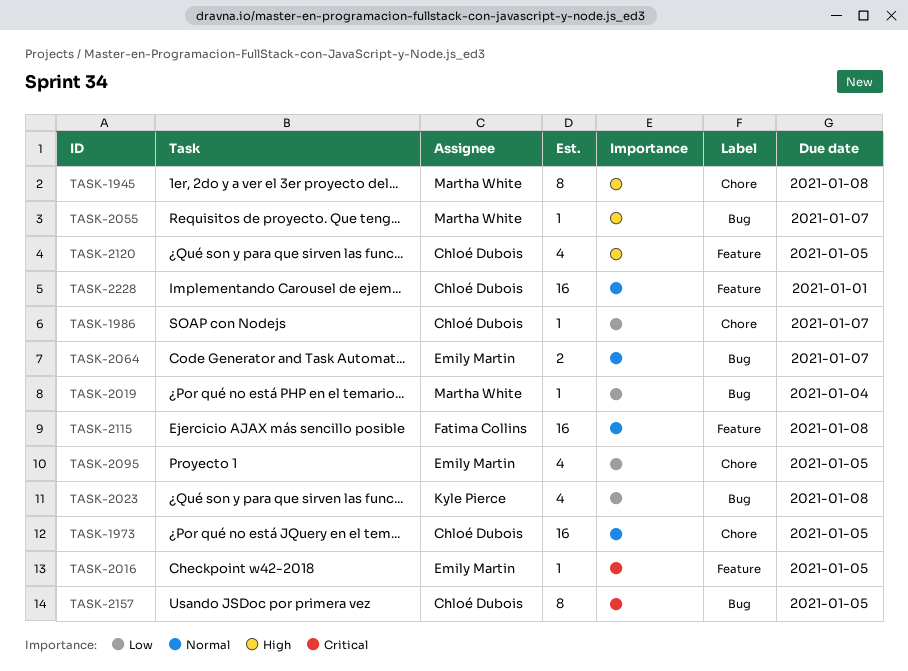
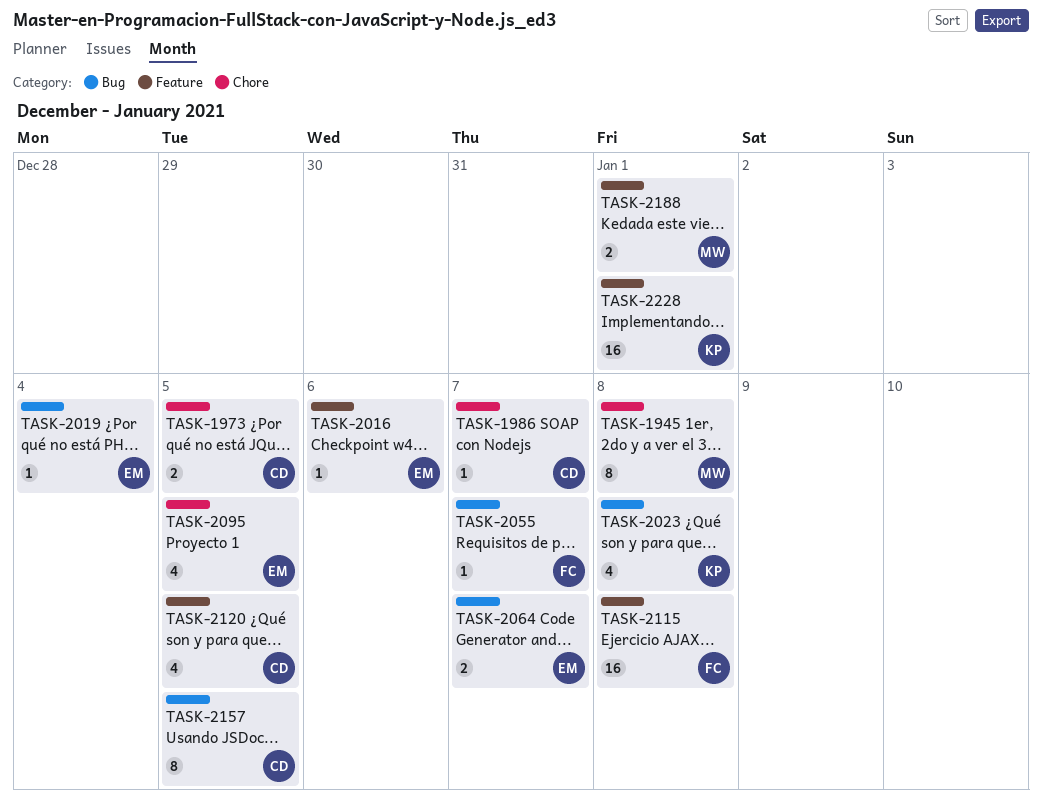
TASK-1973, estimate: 16 -> 2
TASK-2016, due: Jan 5 -> Jan 6
TASK-2019, owner: Martha White -> Emily Martin
TASK-2055, owner: Martha White -> Fatima Collins
TASK-2188: none -> present
TASK-2228, owner: Chloé Dubois -> Kyle Pierce

